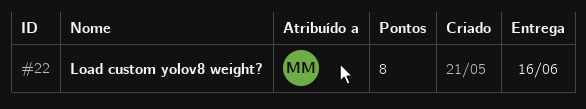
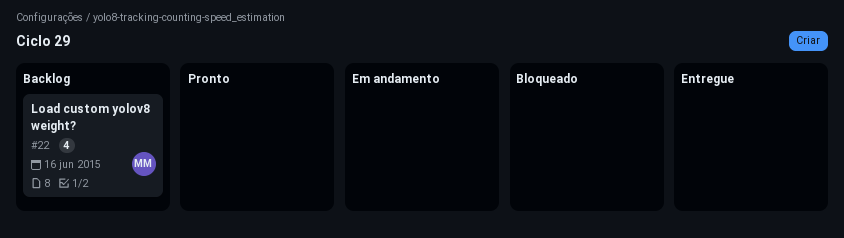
#22, estimate: 8 -> 4

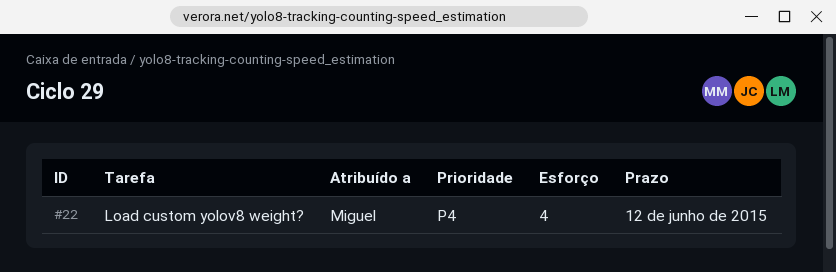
#22, due: Jun 16 -> Jun 12

